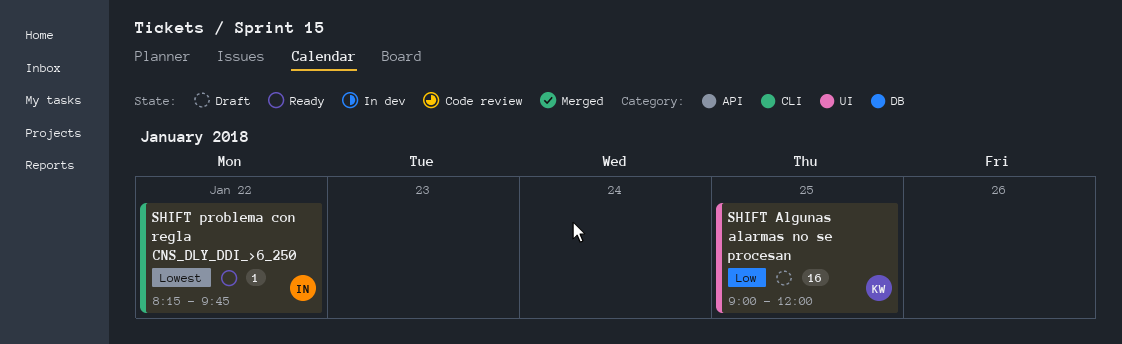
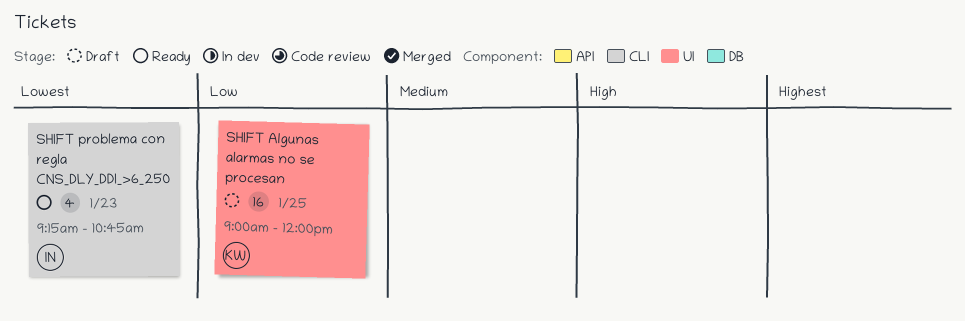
SHIFT problema con regla CNS_DLY_DDI_>6_250, estimate: 1 -> 4
SHIFT problema con regla CNS_DLY_DDI_>6_250, day: Jan 22 -> Jan 23
SHIFT problema con regla CNS_DLY_DDI_>6_250, begins: 08:15 -> 09:15
SHIFT problema con regla CNS_DLY_DDI_>6_250, ends: 09:45 -> 10:45

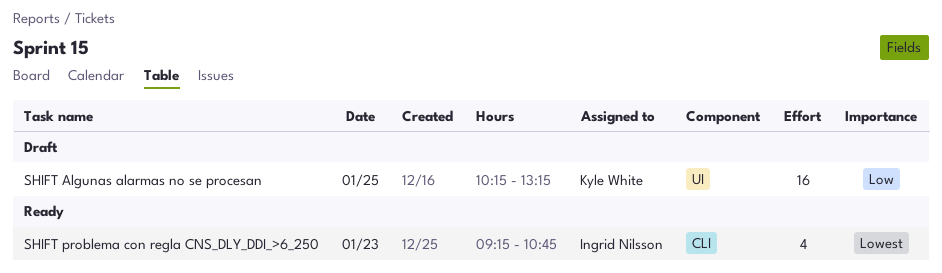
SHIFT Algunas alarmas no se procesan, begins: 09:00 -> 10:15
SHIFT Algunas alarmas no se procesan, ends: 12:00 -> 13:15

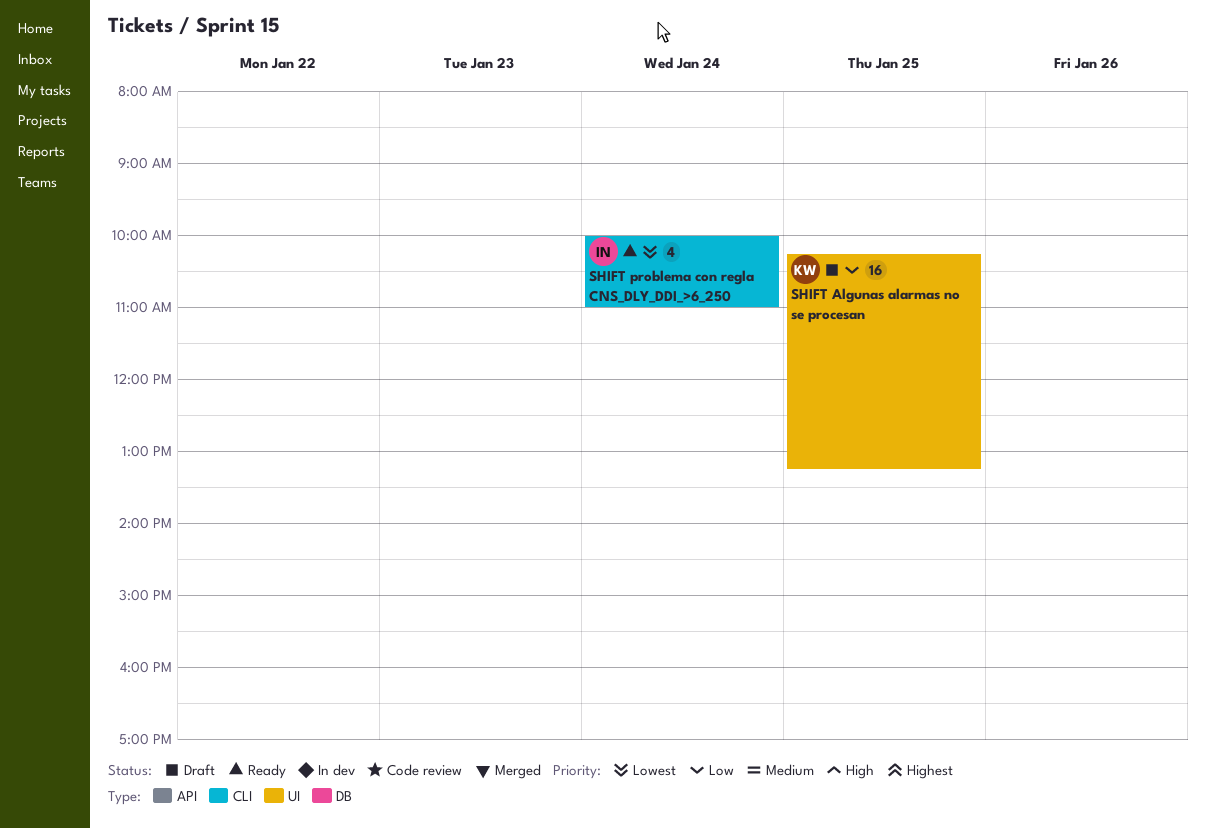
SHIFT problema con regla CNS_DLY_DDI_>6_250, day: Jan 23 -> Jan 24
SHIFT problema con regla CNS_DLY_DDI_>6_250, begins: 09:15 -> 10:00
SHIFT problema con regla CNS_DLY_DDI_>6_250, ends: 10:45 -> 11:00

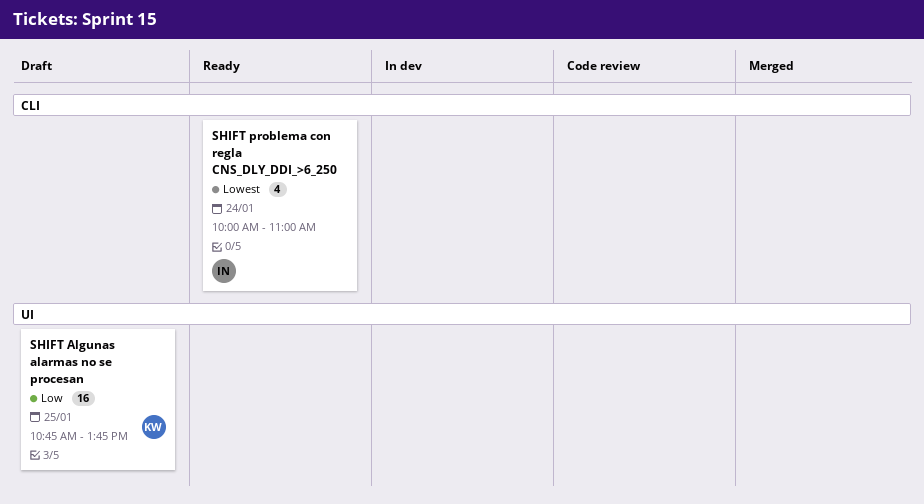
SHIFT Algunas alarmas no se procesan, begins: 10:15 -> 10:45
SHIFT Algunas alarmas no se procesan, ends: 13:15 -> 13:45

